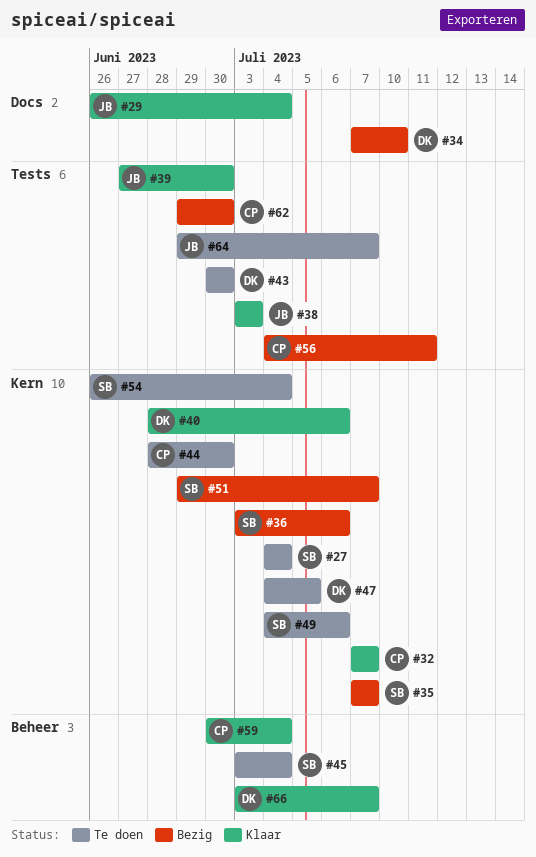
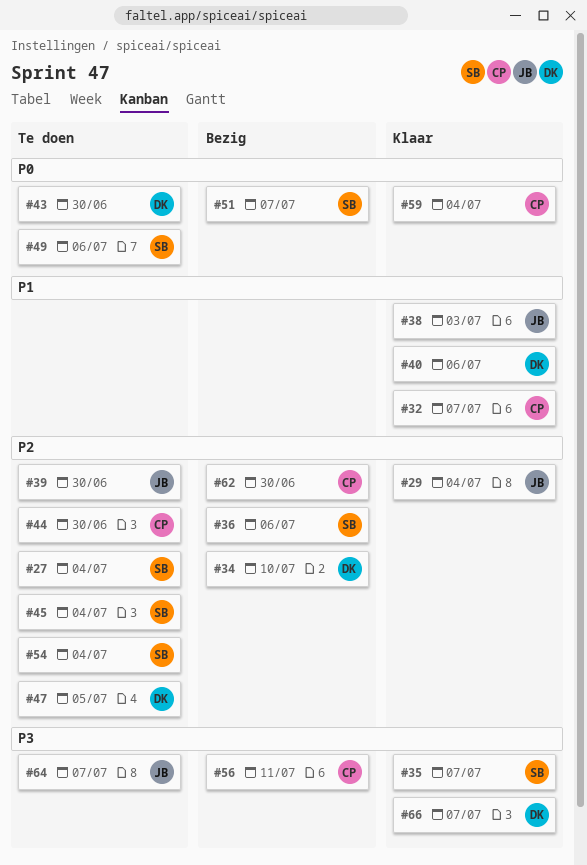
#35, status: Bezig -> Klaar
#39, status: Klaar -> Te doen

